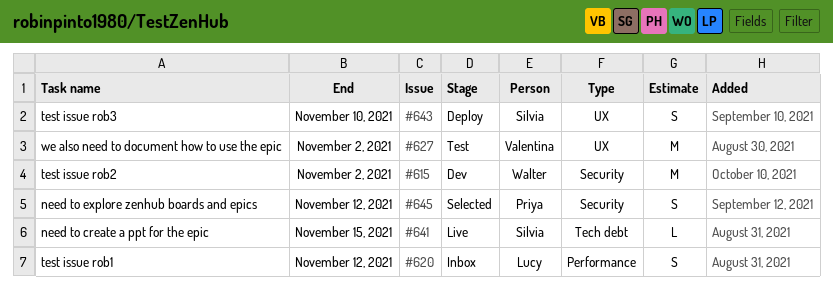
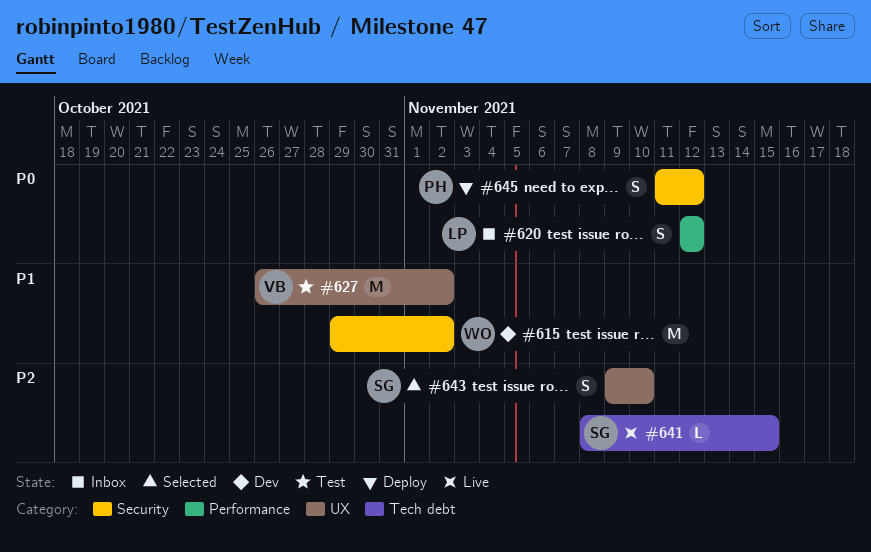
#643, status: Deploy -> Selected
#645, status: Selected -> Deploy

